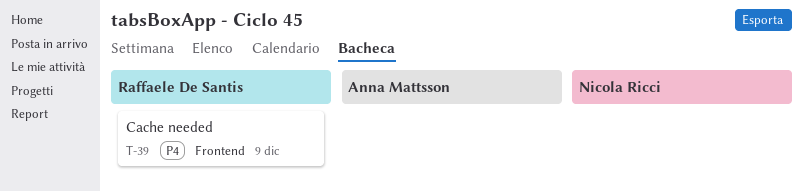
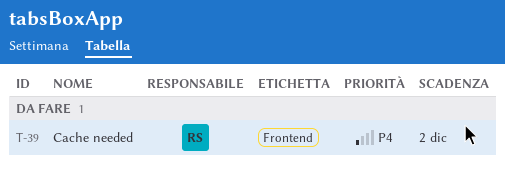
T-39, due: Dec 9 -> Dec 2

